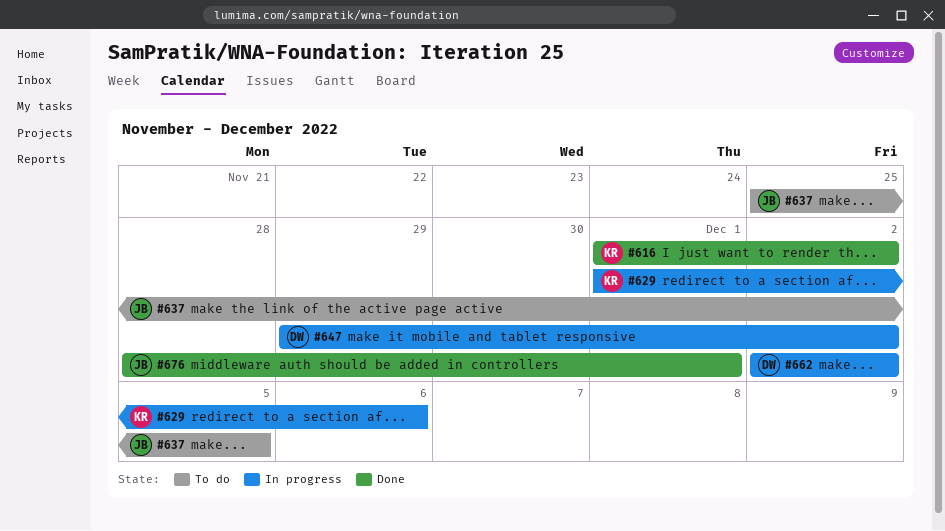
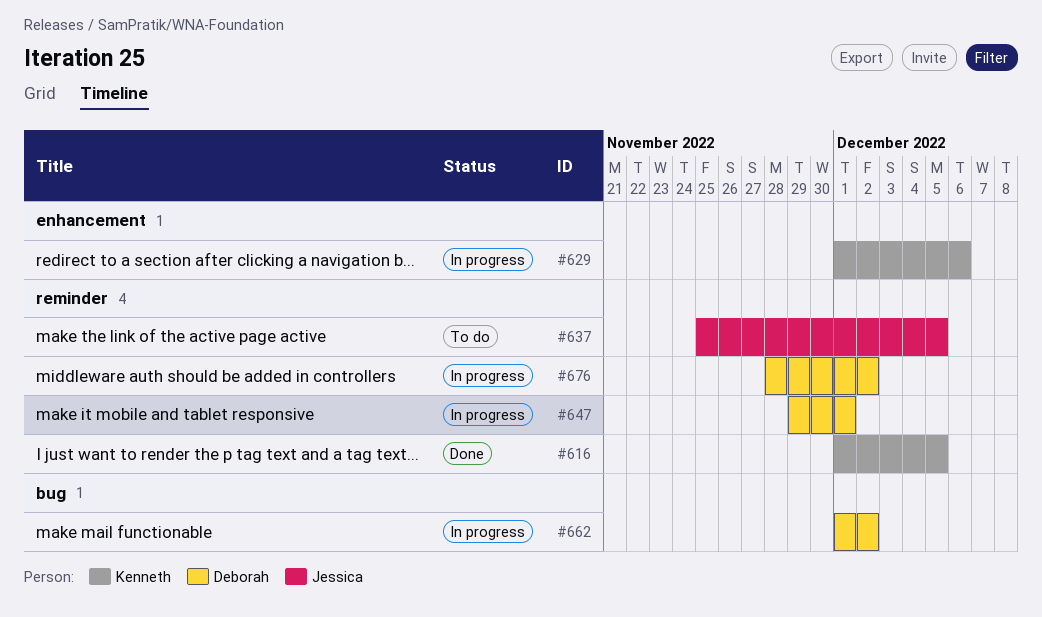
#616, due: Dec 2 -> Dec 5
#647, due: Dec 2 -> Dec 1
#662, start: Dec 2 -> Dec 1
#676, status: Done -> In progress
#676, owner: Jessica -> Deborah
#676, due: Dec 1 -> Dec 2

